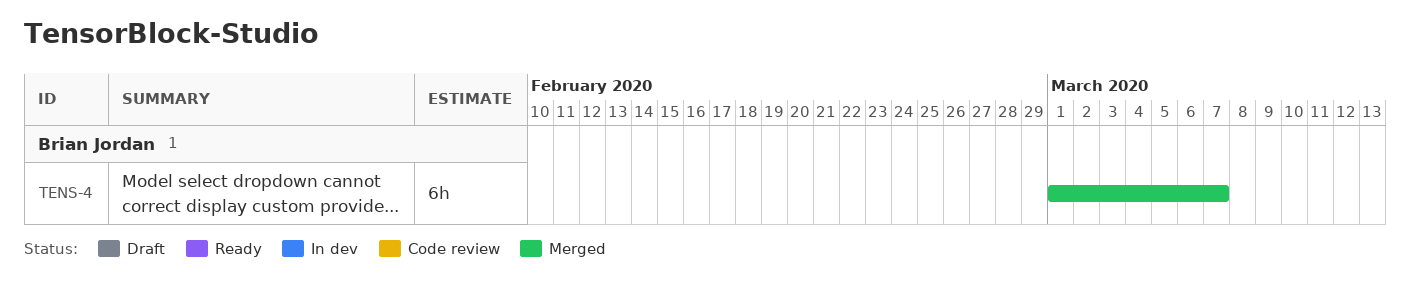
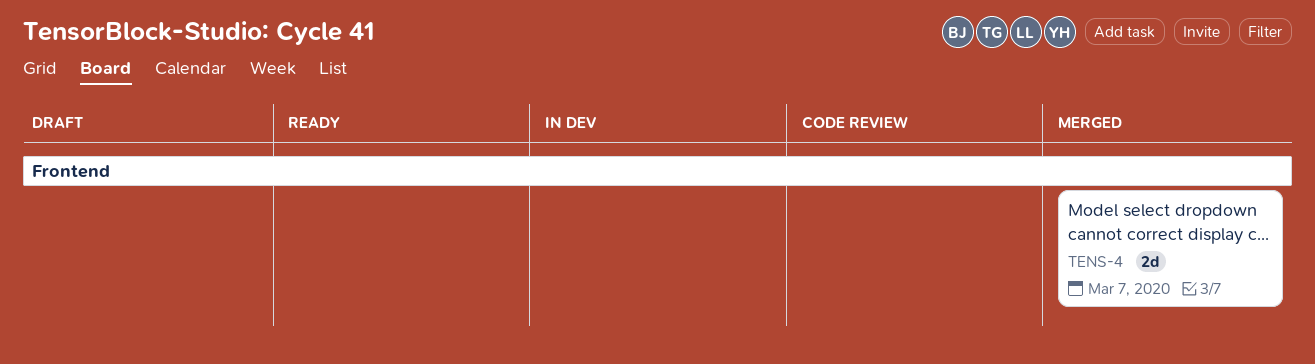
TENS-4, estimate: 6h -> 2d

